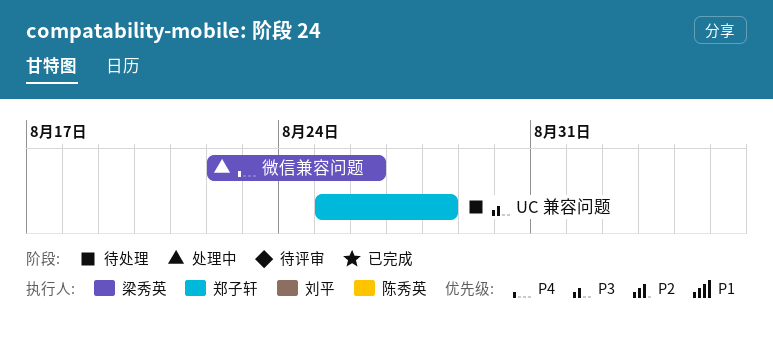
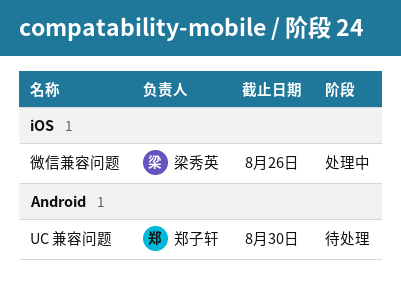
UC 兼容问题, due: Aug 28 -> Aug 30

